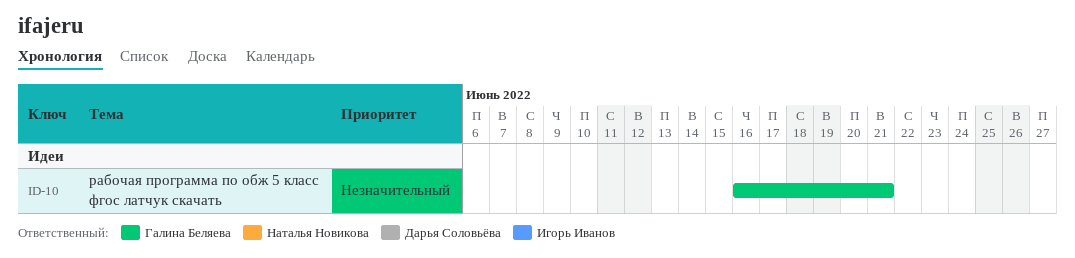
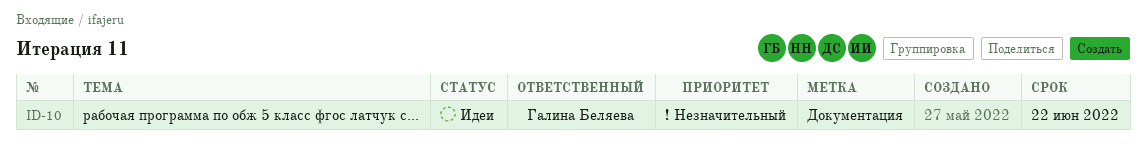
ID-10, due: Jun 21 -> Jun 22

